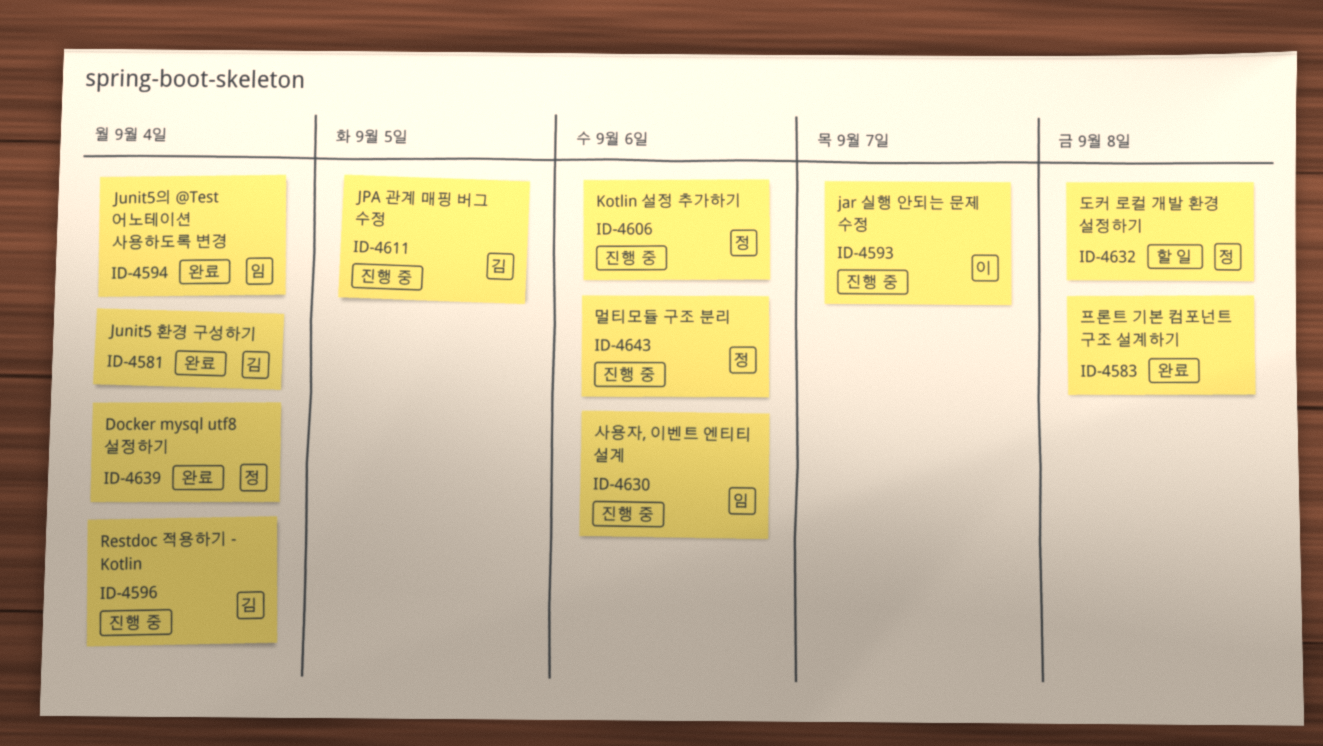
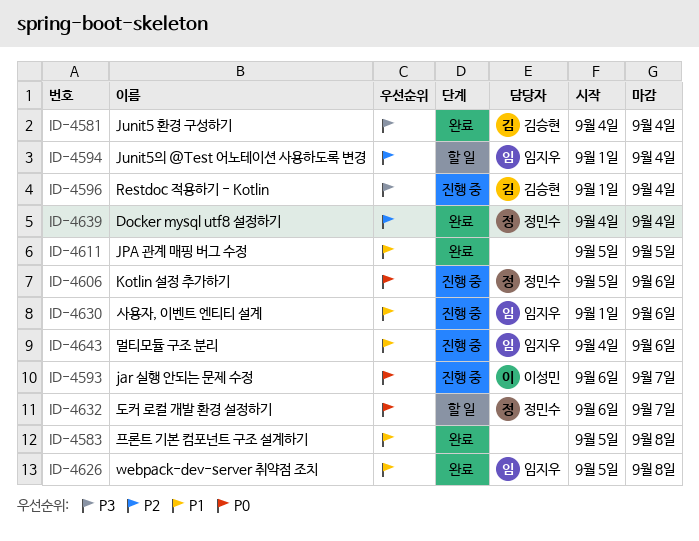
ID-4594, status: 완료 -> 할 일
ID-4611, status: 진행 중 -> 완료
ID-4611, owner: 김승현 -> none
ID-4626: none -> present
ID-4632, due: Sep 8 -> Sep 7
ID-4643, owner: 정민수 -> 임지우

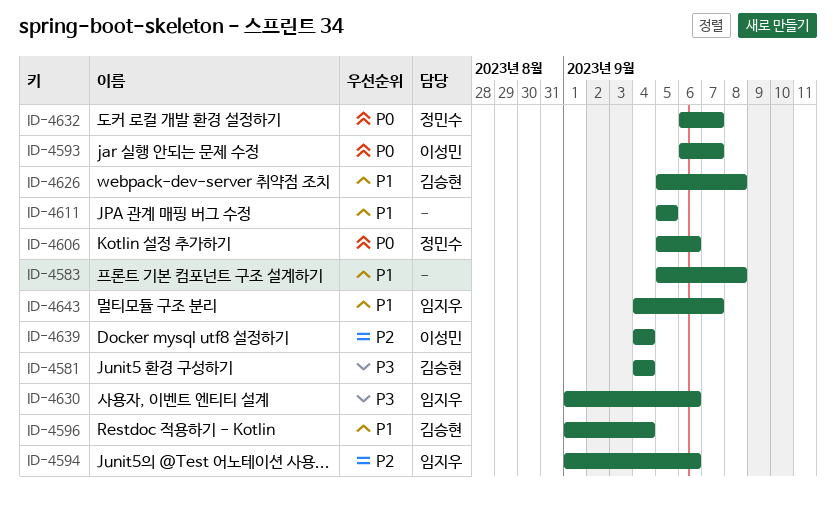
ID-4594, due: Sep 4 -> Sep 6
ID-4596, priority: P3 -> P1
ID-4626, owner: 임지우 -> 김승현
ID-4630, priority: P1 -> P3
ID-4639, owner: 정민수 -> 이성민
ID-4643, due: Sep 6 -> Sep 7

